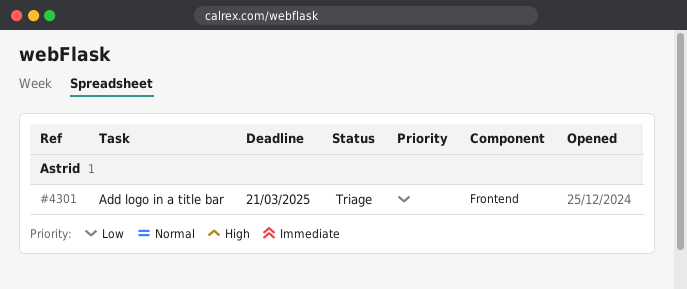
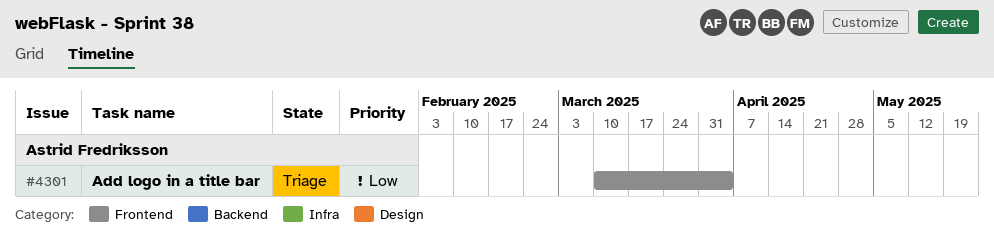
#4301, due: Mar 21 -> Apr 4

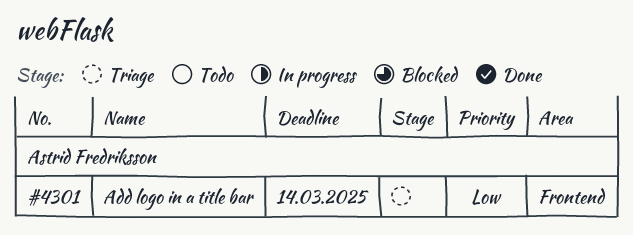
#4301, due: Apr 4 -> Mar 14

